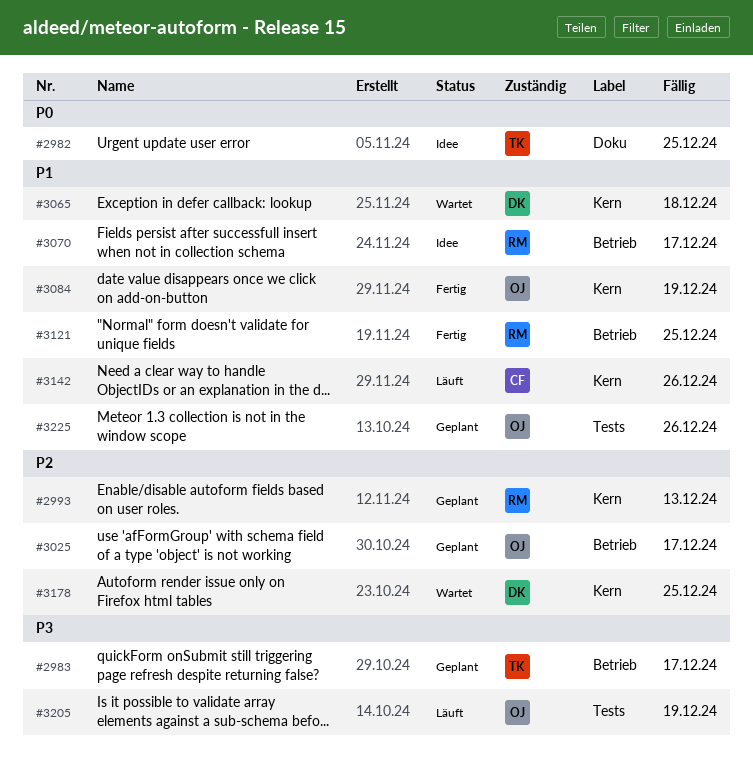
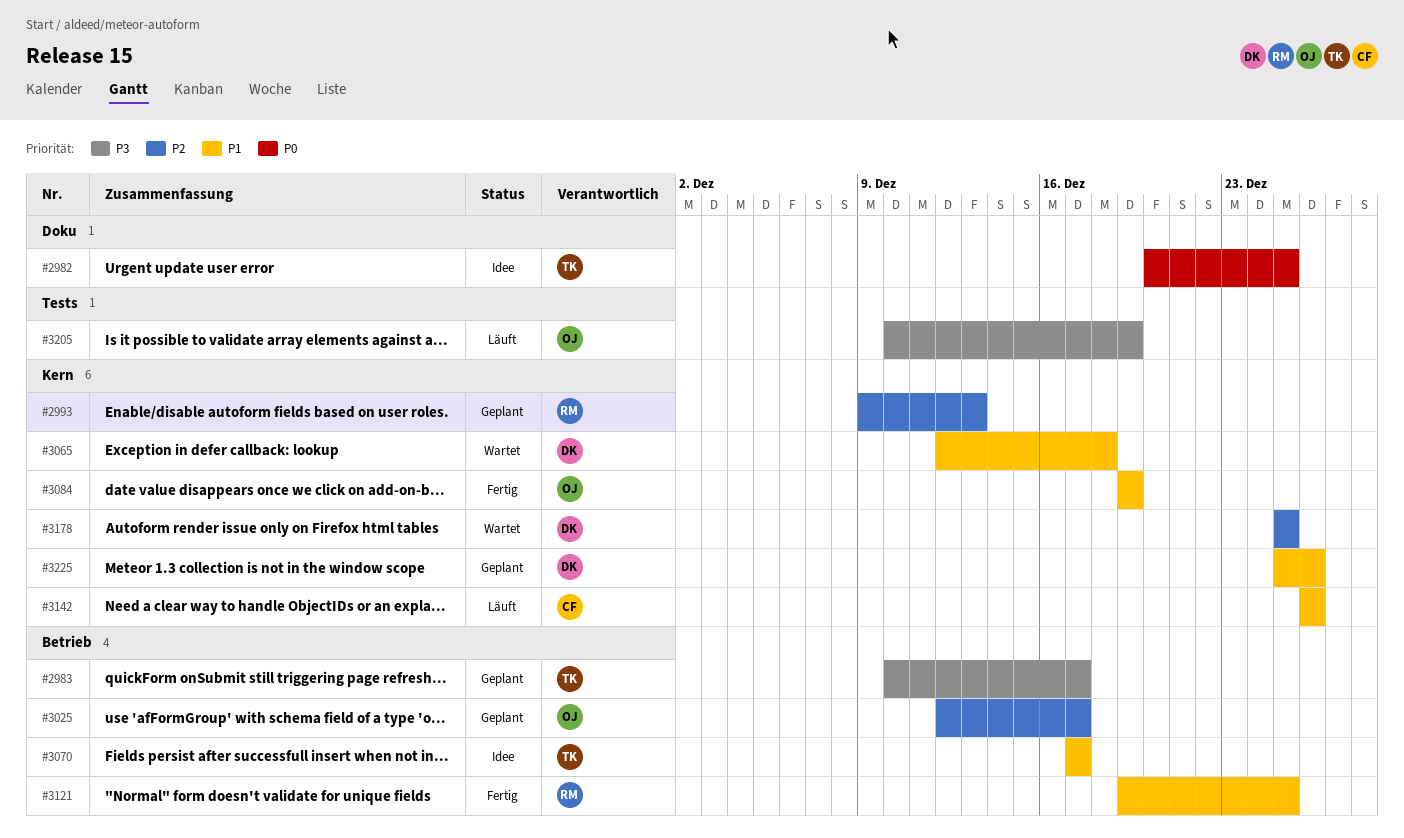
#3070, owner: RM -> TK
#3225, owner: OJ -> DK
#3225, label: Tests -> Kern

